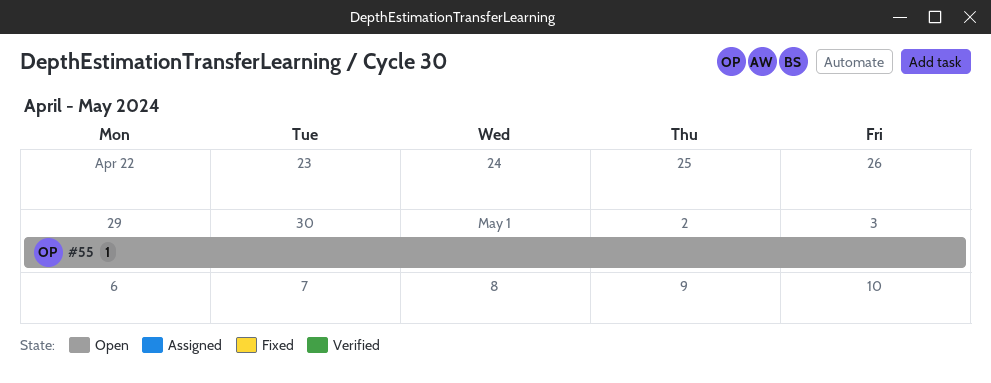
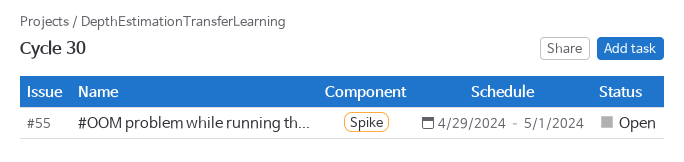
#55, due: May 3 -> May 1

